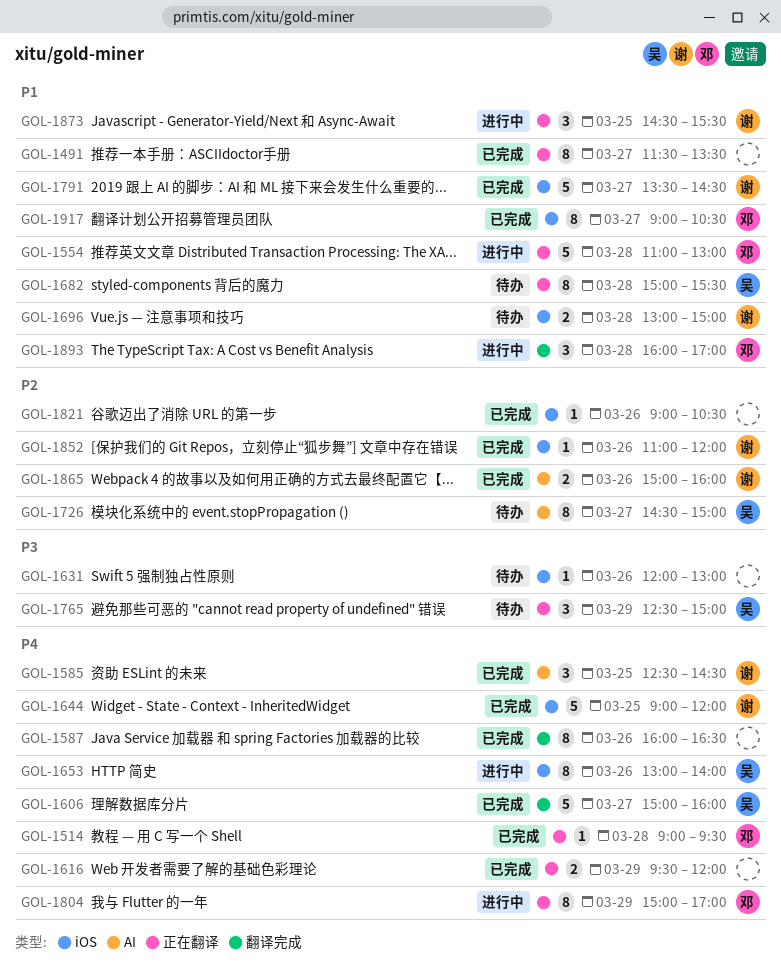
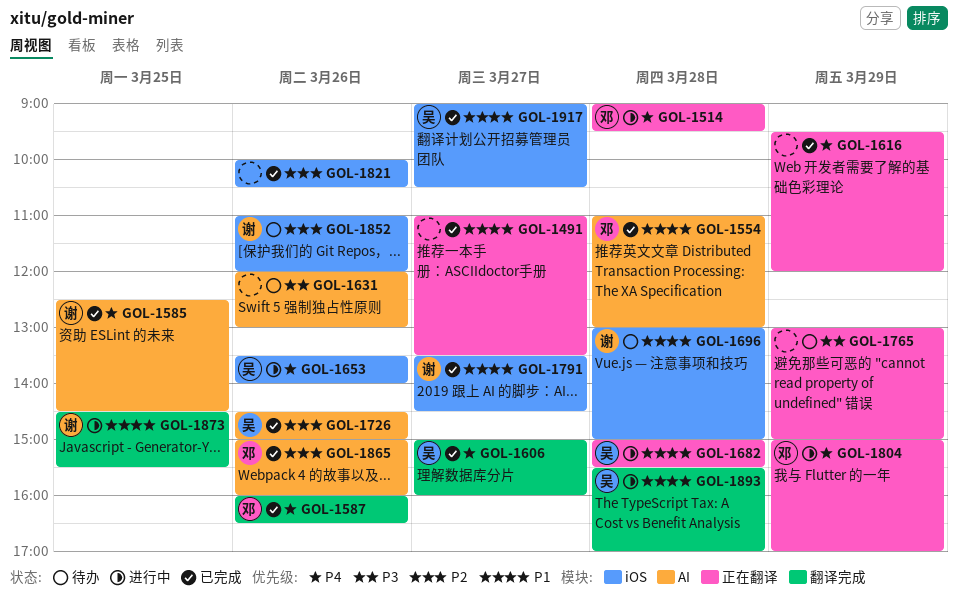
GOL-1491, begins: 11:30 -> 11:00
GOL-1514, status: 已完成 -> 进行中
GOL-1554, status: 进行中 -> 已完成
GOL-1554, label: 正在翻译 -> AI
GOL-1587, owner: none -> 邓
GOL-1631, label: iOS -> AI
GOL-1644: present -> none
GOL-1653, begins: 13:00 -> 13:30
GOL-1682, status: 待办 -> 进行中
GOL-1726, status: 待办 -> 已完成
GOL-1726, day: Mar 27 -> Mar 26
GOL-1765, owner: 吴 -> none
GOL-1765, begins: 12:30 -> 13:00
GOL-1821, begins: 09:00 -> 10:00
GOL-1852, status: 已完成 -> 待办
GOL-1865, owner: 谢 -> 邓
GOL-1873, label: 正在翻译 -> 翻译完成
GOL-1893, owner: 邓 -> 吴
GOL-1893, begins: 16:00 -> 15:30
GOL-1917, owner: 邓 -> 吴

